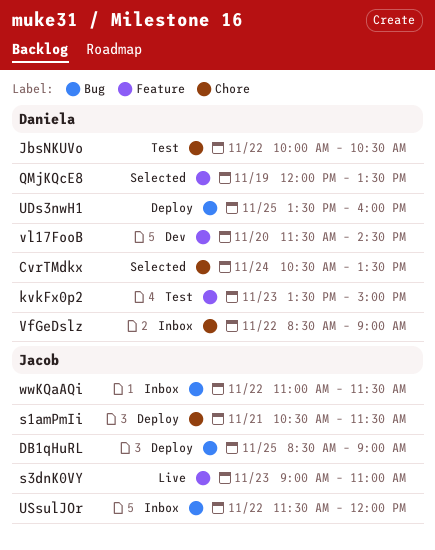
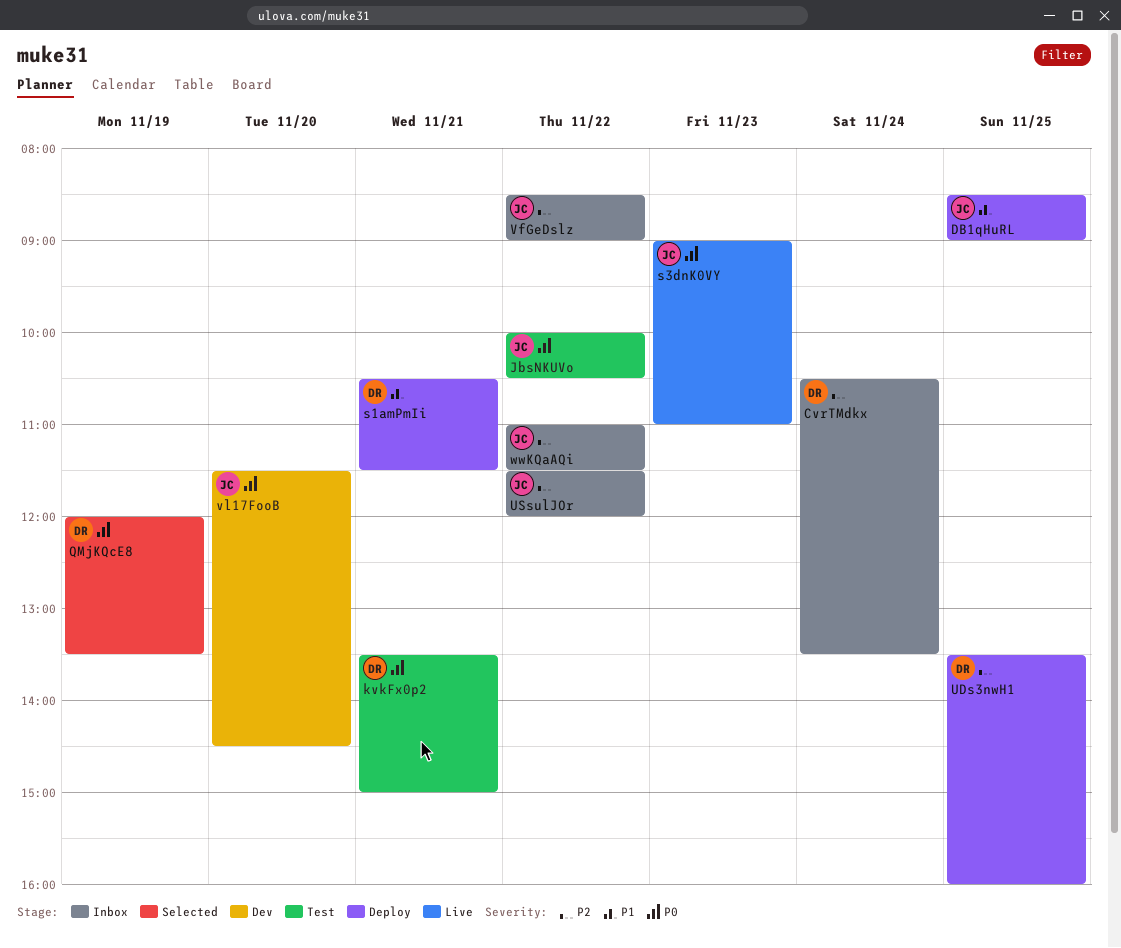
CvrTMdkx, status: Selected -> Inbox
JbsNKUVo, owner: Daniela -> Jacob
kvkFx0p2, day: Nov 23 -> Nov 21
s1amPmIi, owner: Jacob -> Daniela
VfGeDslz, owner: Daniela -> Jacob
vl17FooB, owner: Daniela -> Jacob

